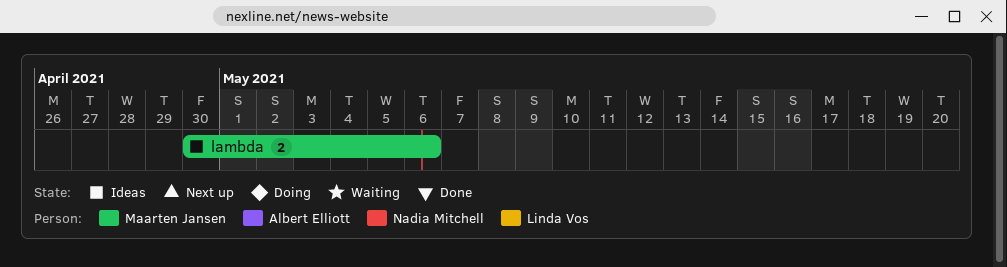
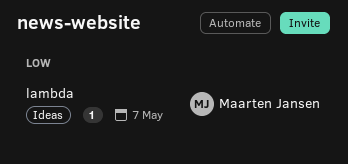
lambda, estimate: 2 -> 1
lambda, due: May 6 -> May 7

